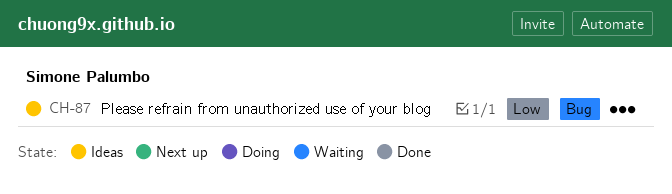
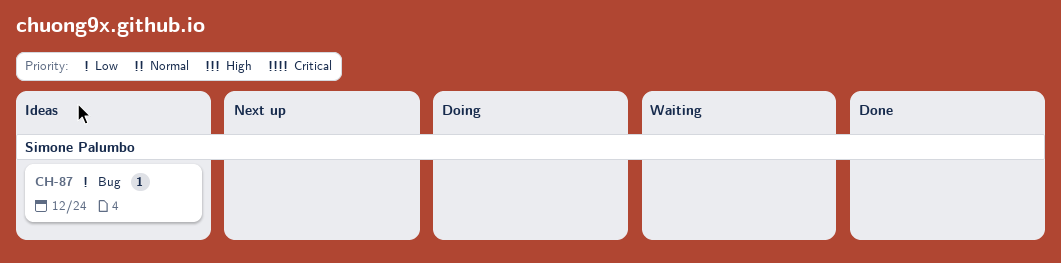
CH-87, estimate: 3 -> 1

